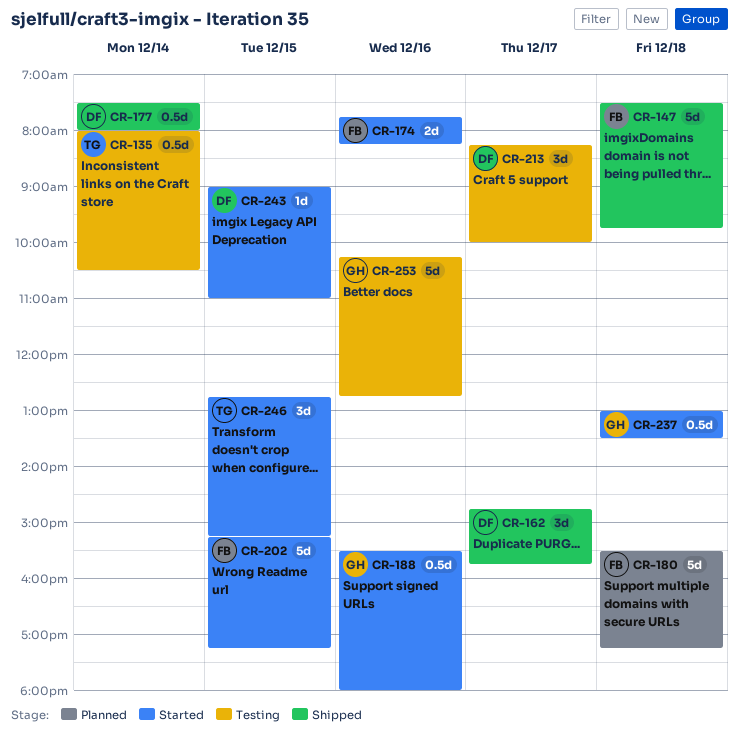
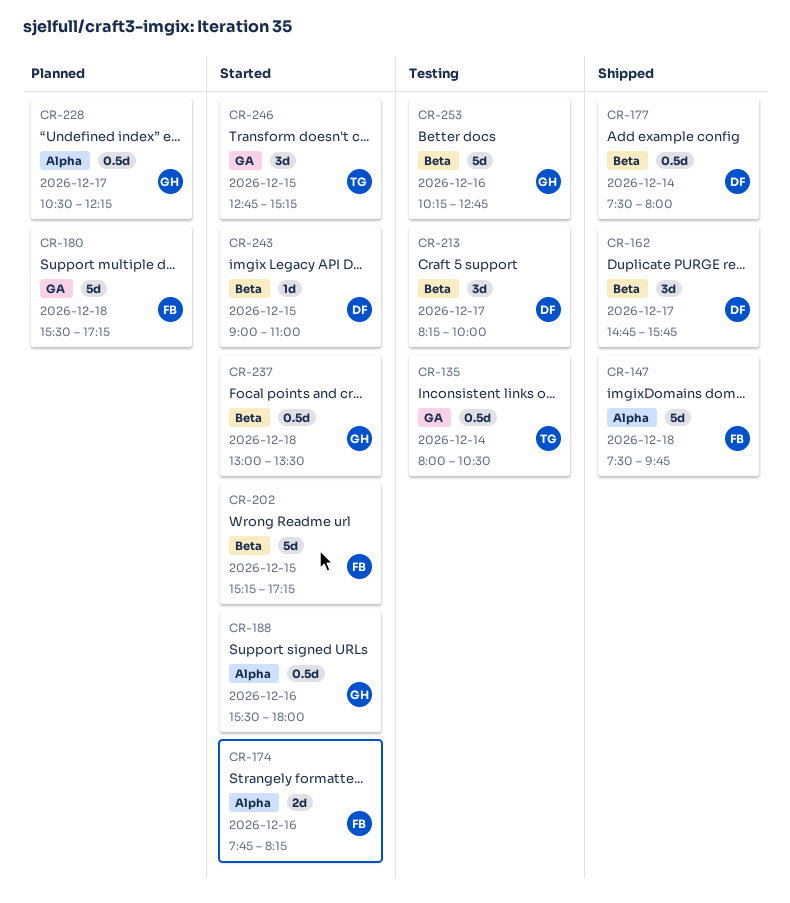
CR-228: none -> present

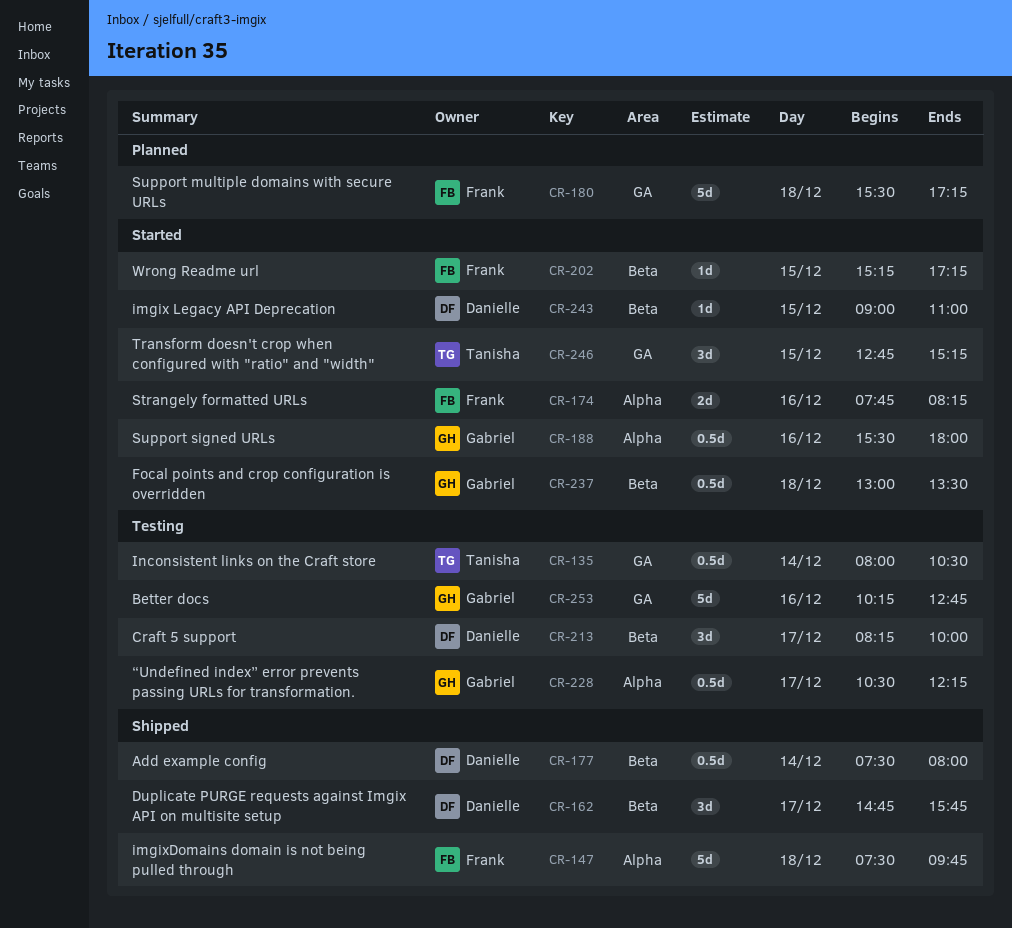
CR-202, estimate: 5d -> 1d
CR-228, status: Planned -> Testing
CR-253, label: Beta -> GA

